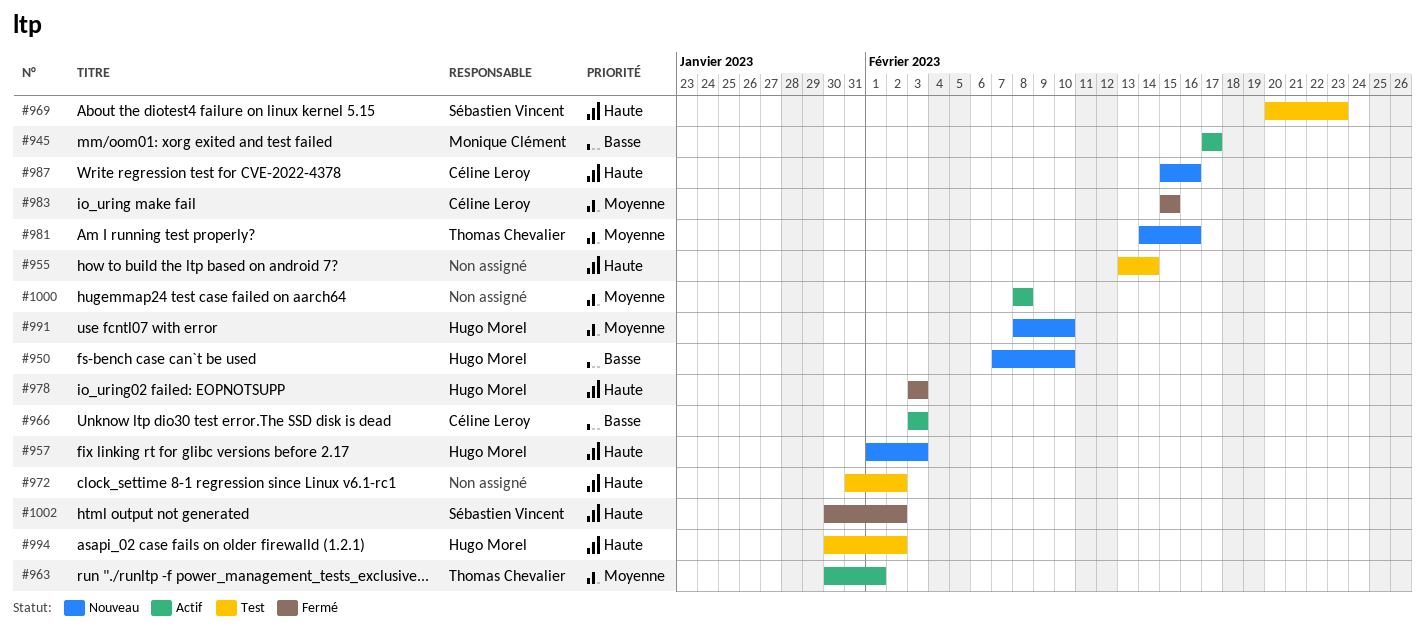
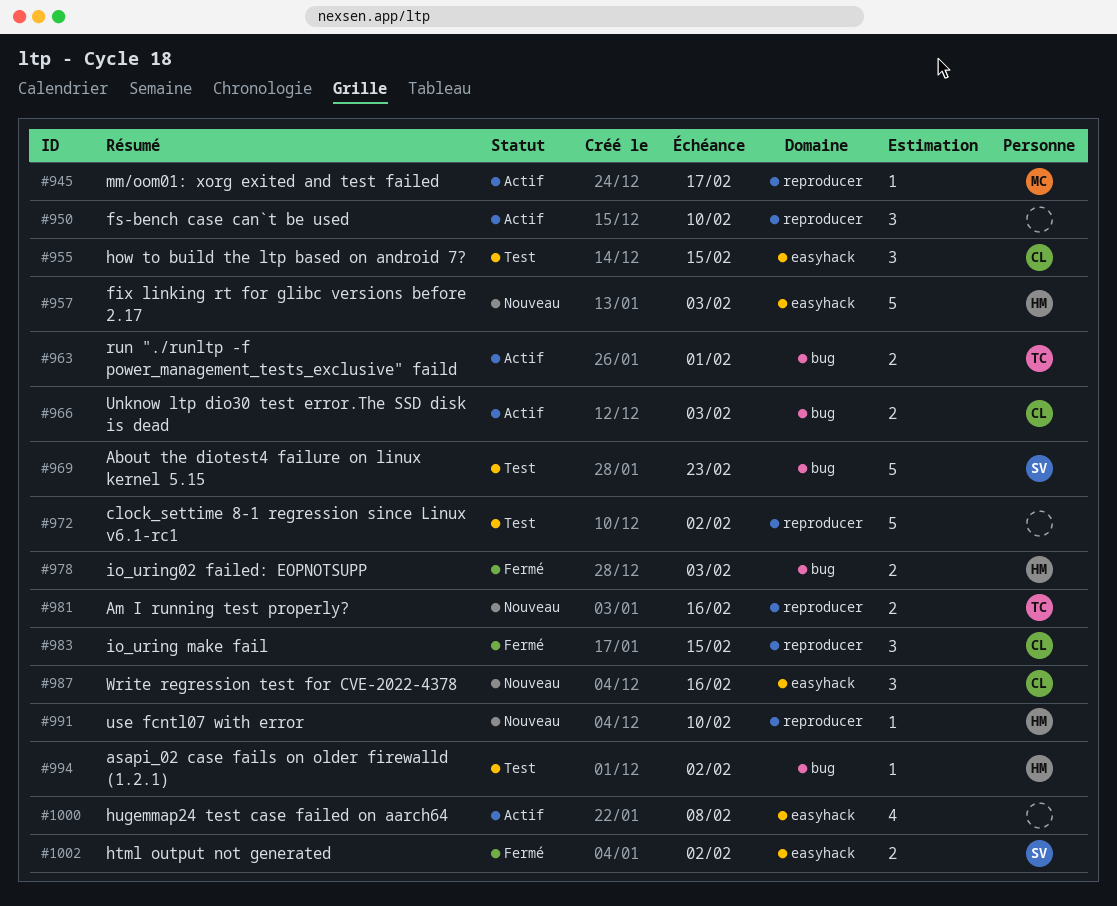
#950, status: Nouveau -> Actif
#950, owner: Hugo Morel -> none
#955, owner: none -> Céline Leroy
#955, due: Feb 14 -> Feb 15

